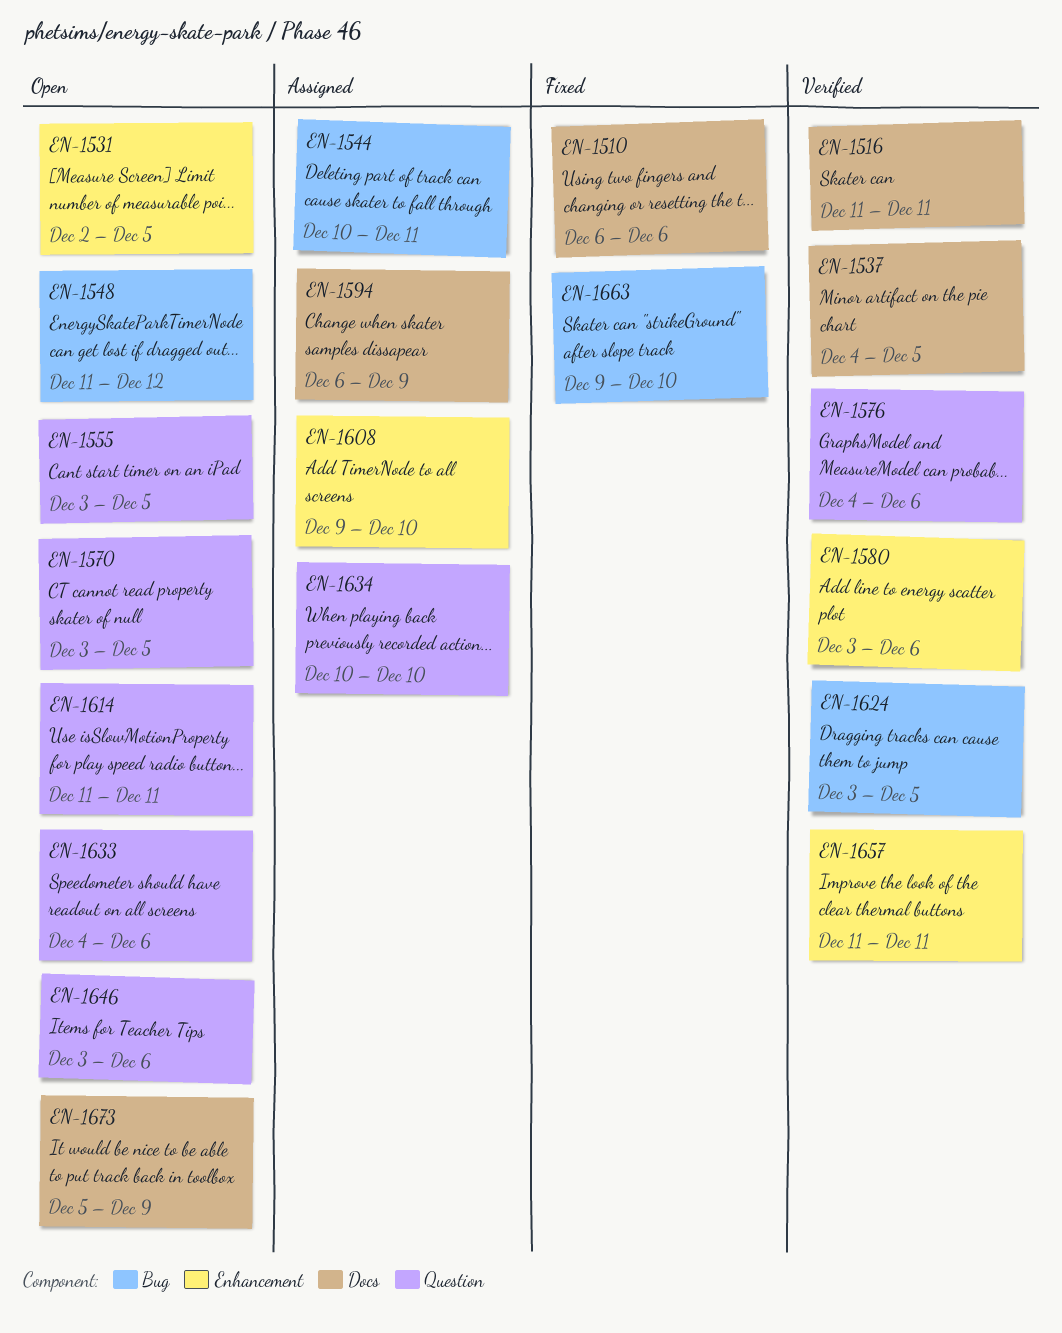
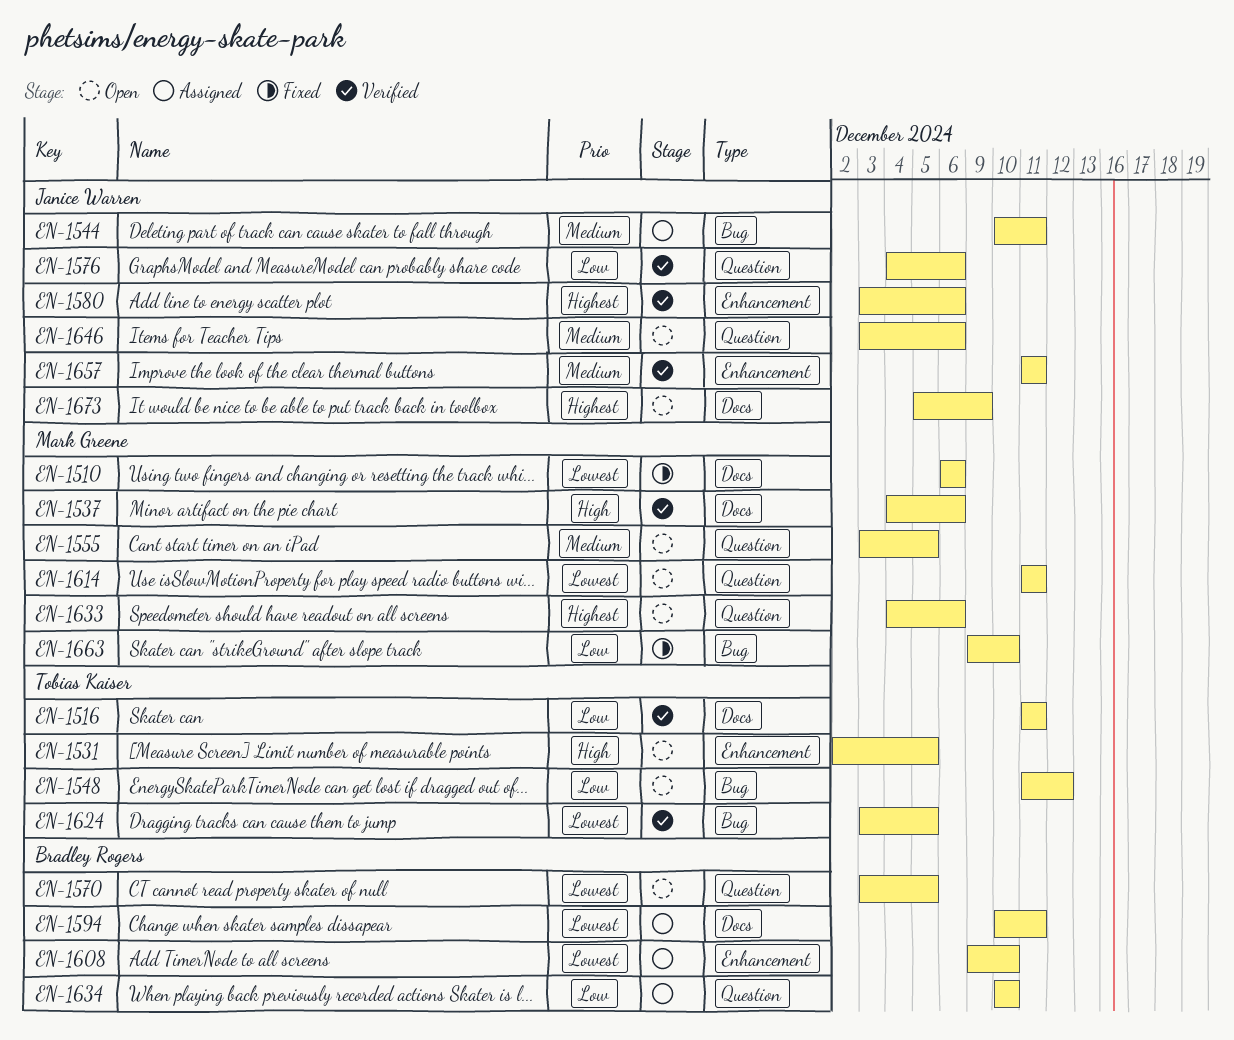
EN-1537, due: Dec 5 -> Dec 6
EN-1594, start: Dec 6 -> Dec 10
EN-1594, due: Dec 9 -> Dec 11

